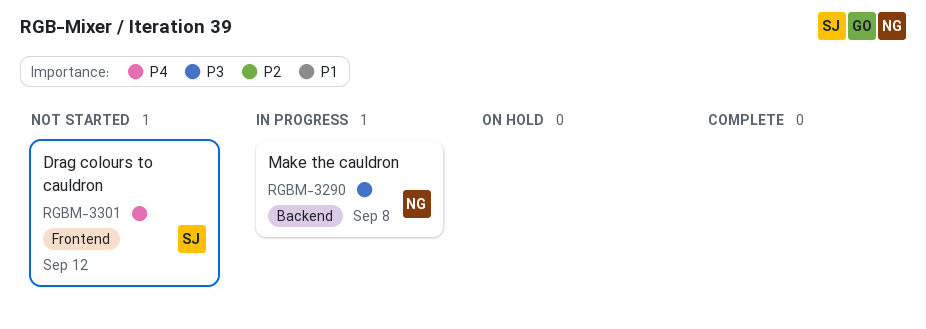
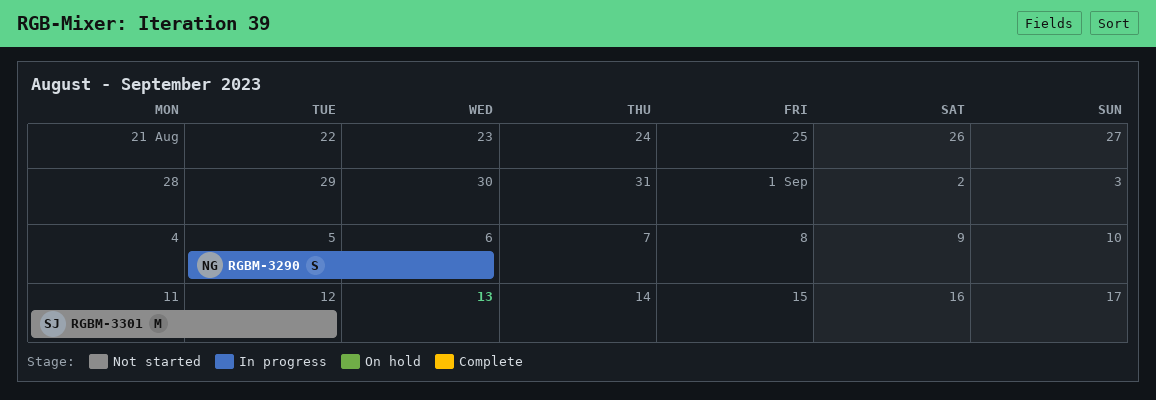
RGBM-3290, due: Sep 8 -> Sep 6

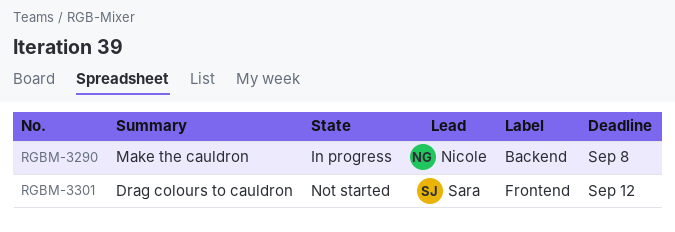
RGBM-3290, due: Sep 6 -> Sep 8

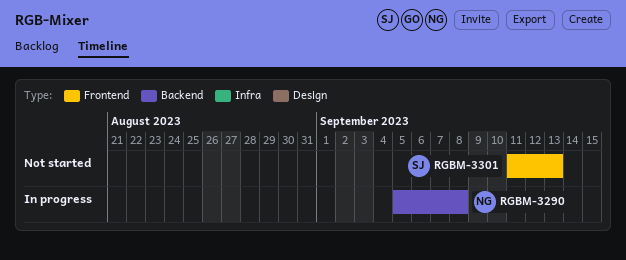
RGBM-3301, due: Sep 12 -> Sep 13

